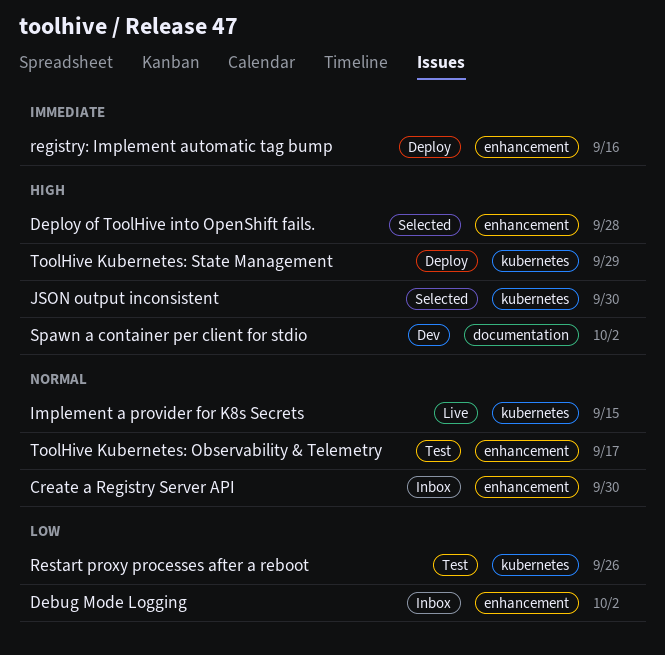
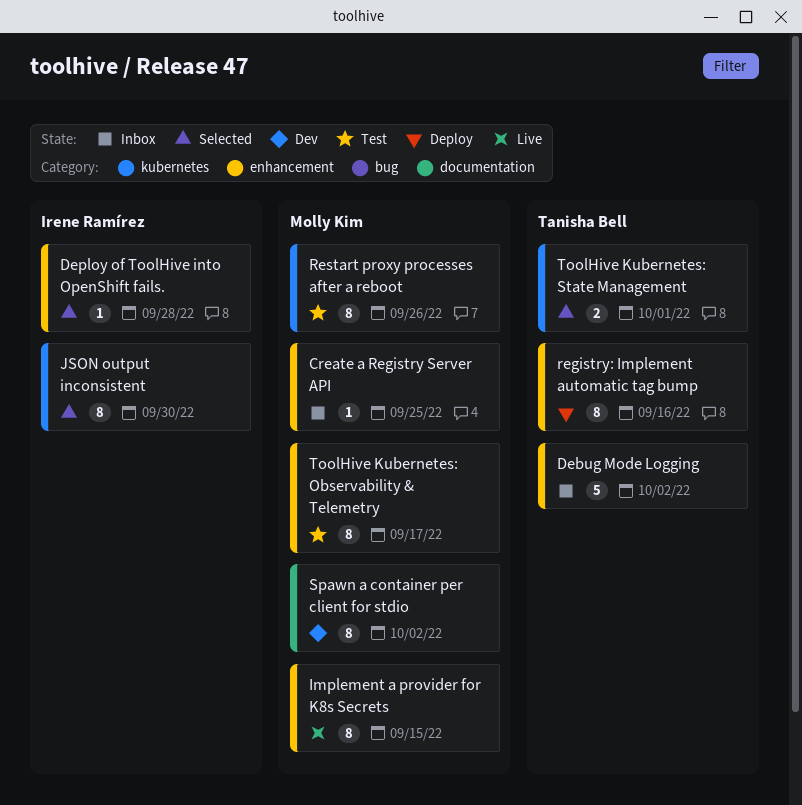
Create a Registry Server API, due: Sep 30 -> Sep 25
Implement a provider for K8s Secrets, label: kubernetes -> enhancement
ToolHive Kubernetes: State Management, status: Deploy -> Selected
ToolHive Kubernetes: State Management, due: Sep 29 -> Oct 1

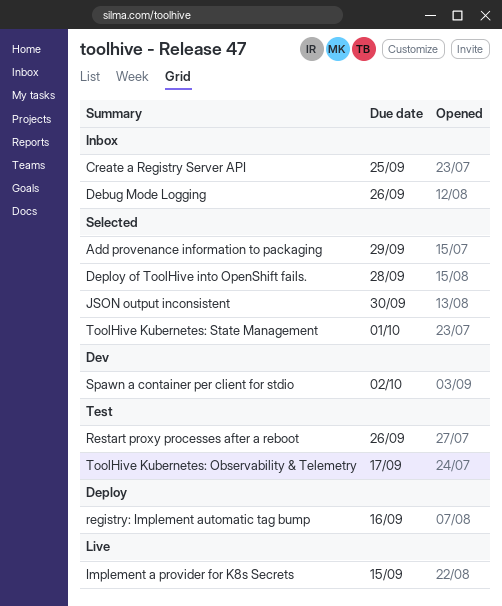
Add provenance information to packaging: none -> present
Debug Mode Logging, due: Oct 2 -> Sep 26

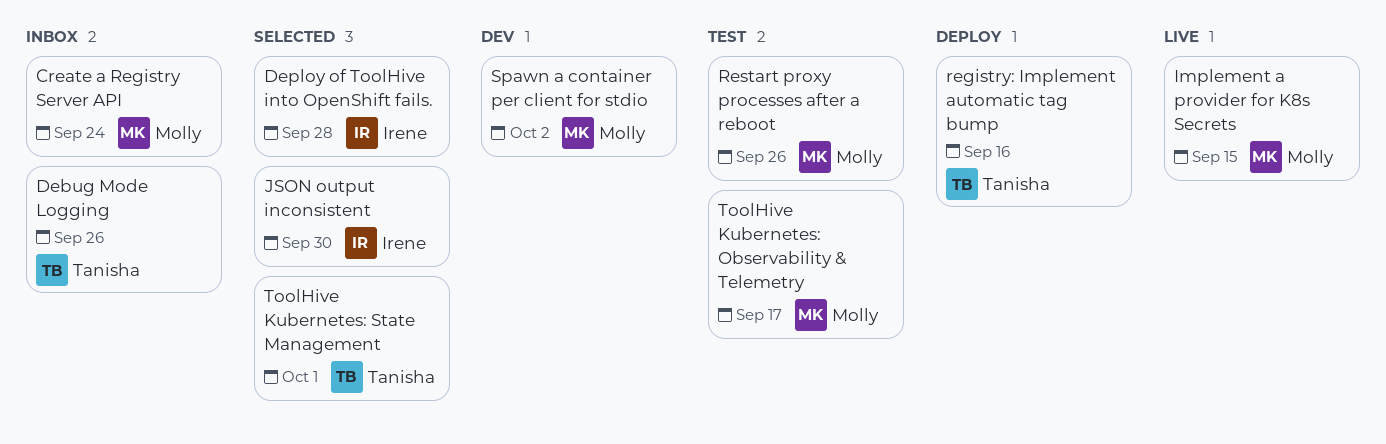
Add provenance information to packaging: present -> none
Create a Registry Server API, due: Sep 25 -> Sep 24

